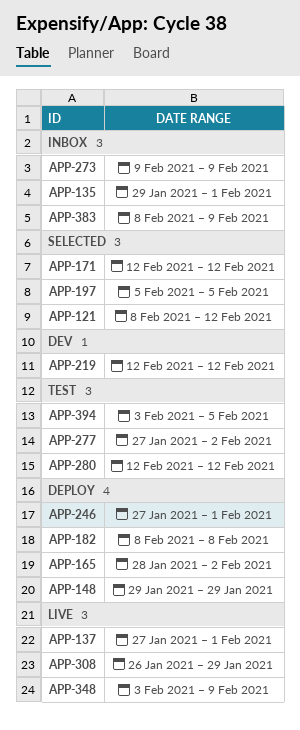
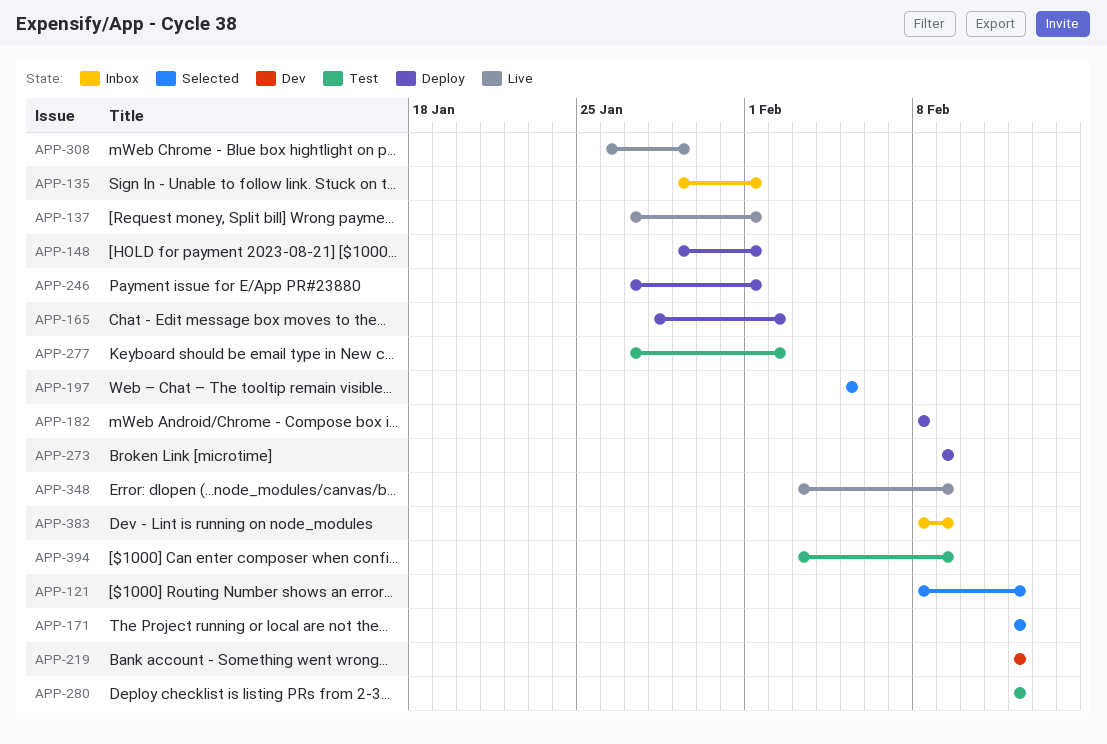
APP-148, due: Jan 29 -> Feb 1
APP-273, status: Inbox -> Deploy
APP-394, due: Feb 5 -> Feb 9

